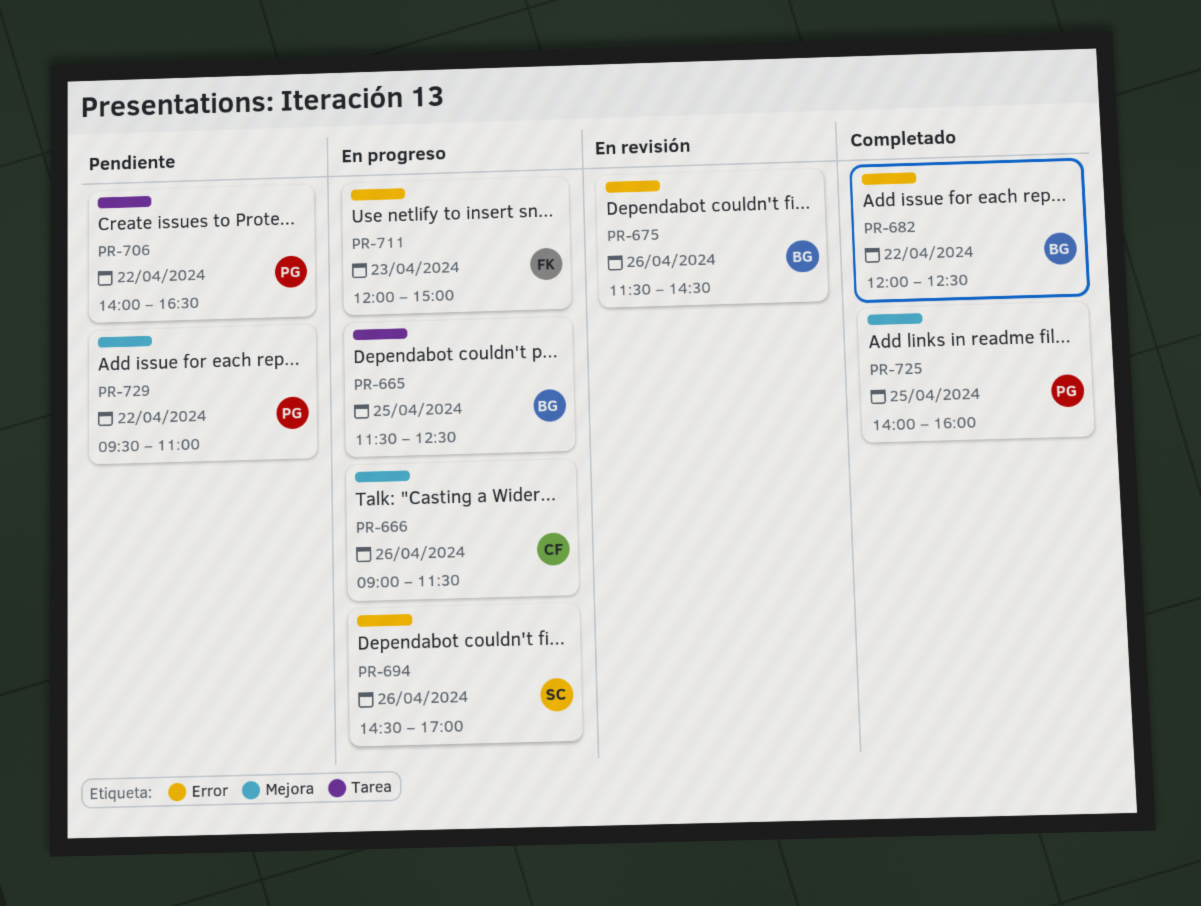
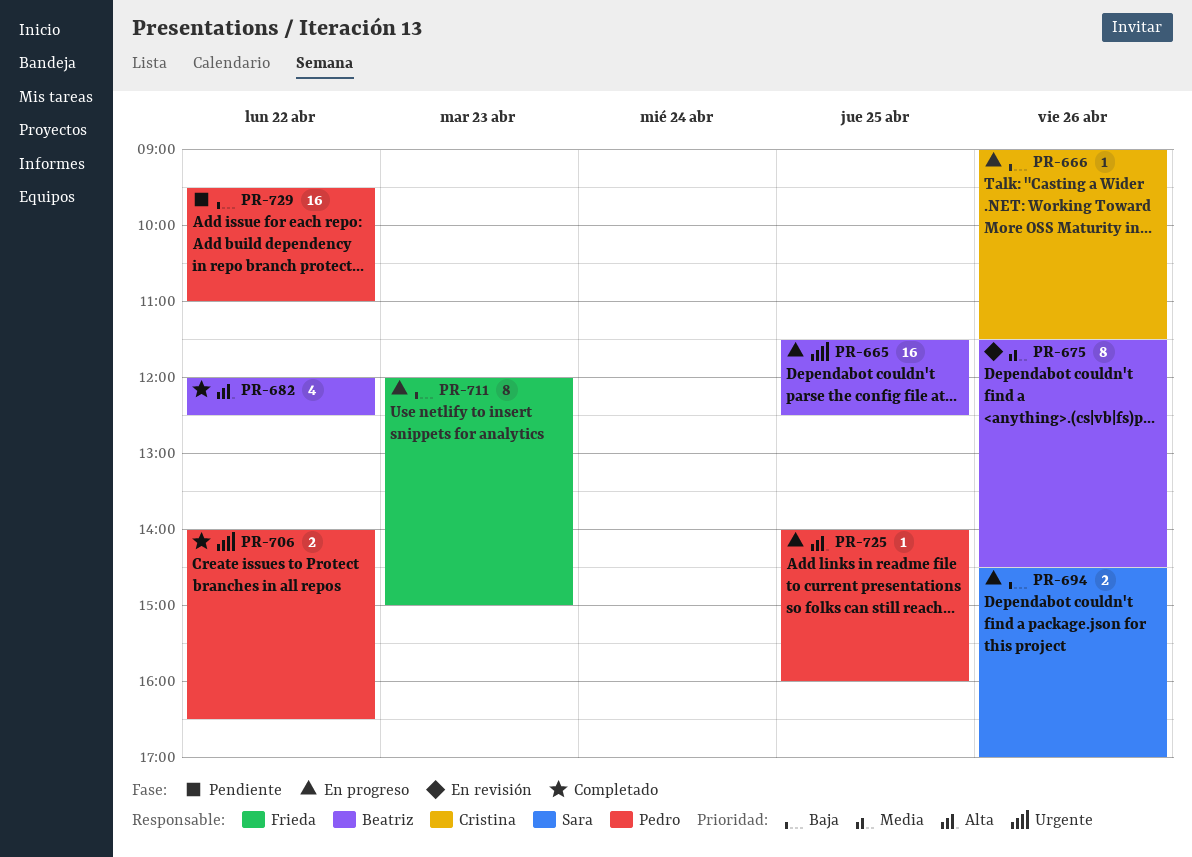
PR-706, status: Pendiente -> Completado
PR-725, status: Completado -> En progreso

